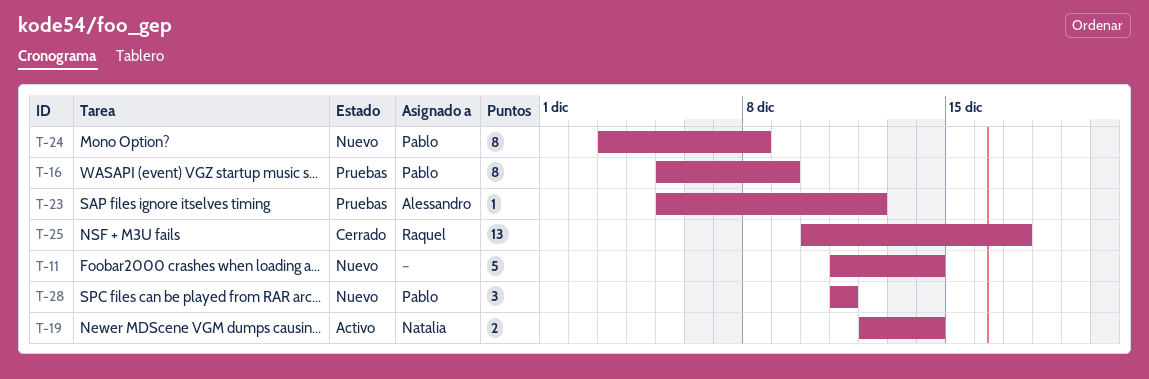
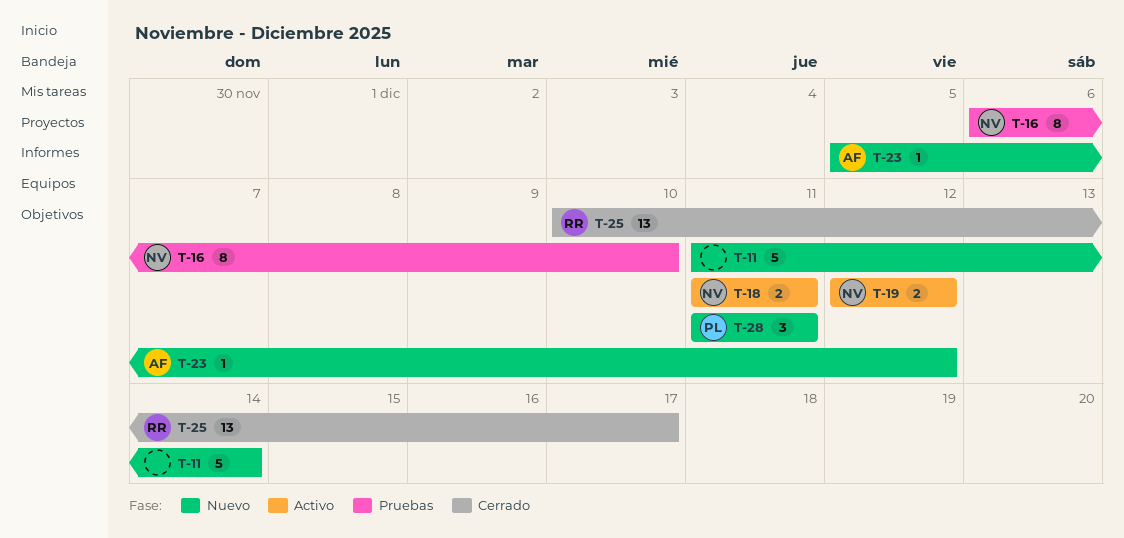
T-16, owner: Pablo -> Natalia
T-16, start: Dec 5 -> Dec 6
T-16, due: Dec 9 -> Dec 10
T-18: none -> present
T-19, due: Dec 14 -> Dec 12
T-23, status: Pruebas -> Nuevo
T-24: present -> none

